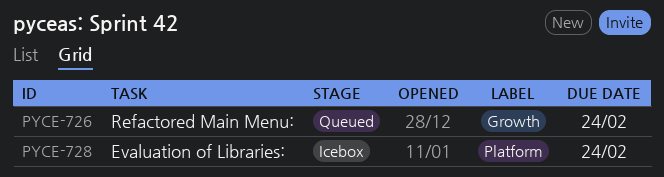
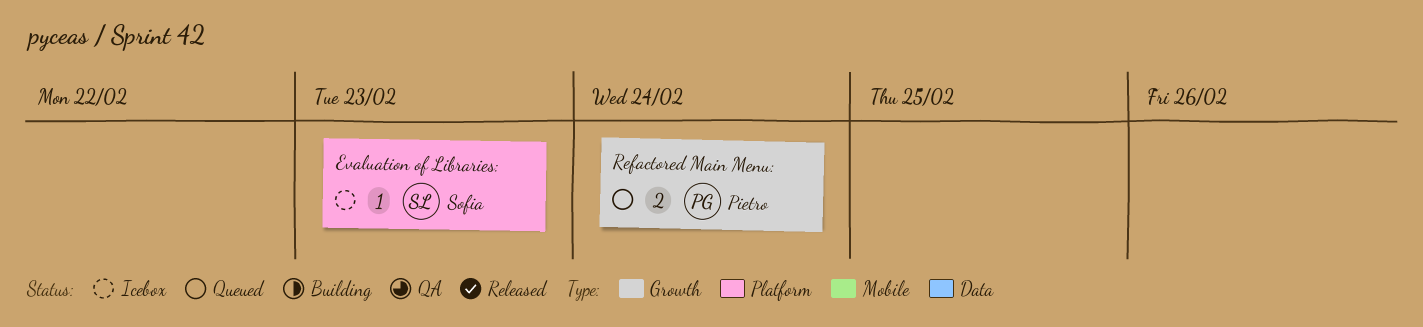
Evaluation of Libraries:, due: Feb 24 -> Feb 23

